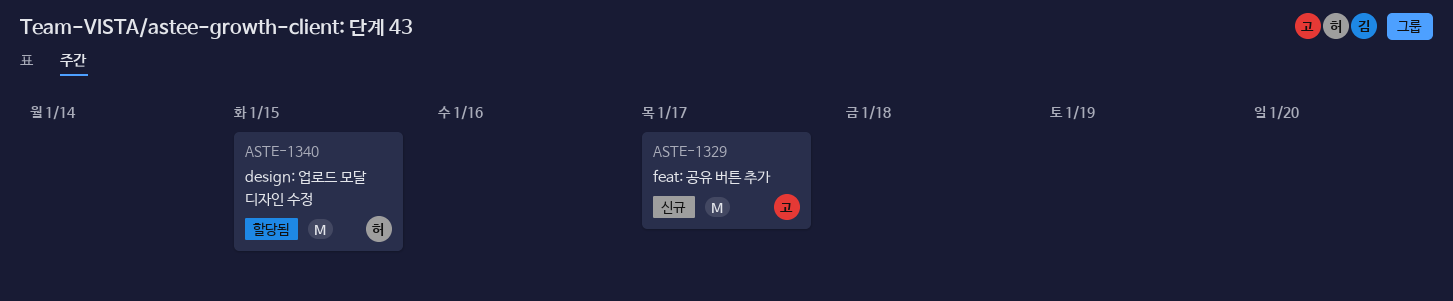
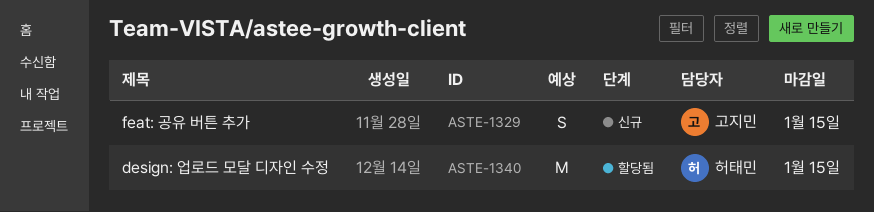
ASTE-1329, estimate: M -> S
ASTE-1329, due: Jan 17 -> Jan 15

